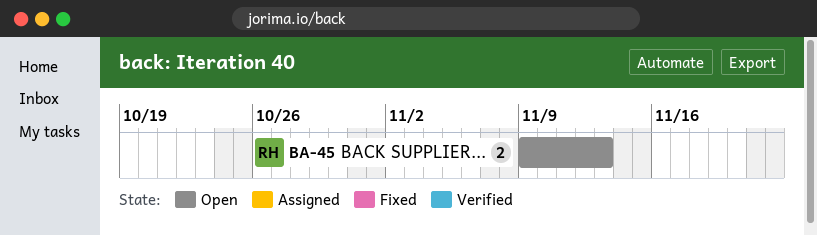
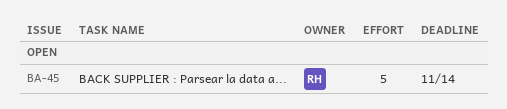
BA-45, estimate: 2 -> 5
BA-45, due: Nov 13 -> Nov 14

